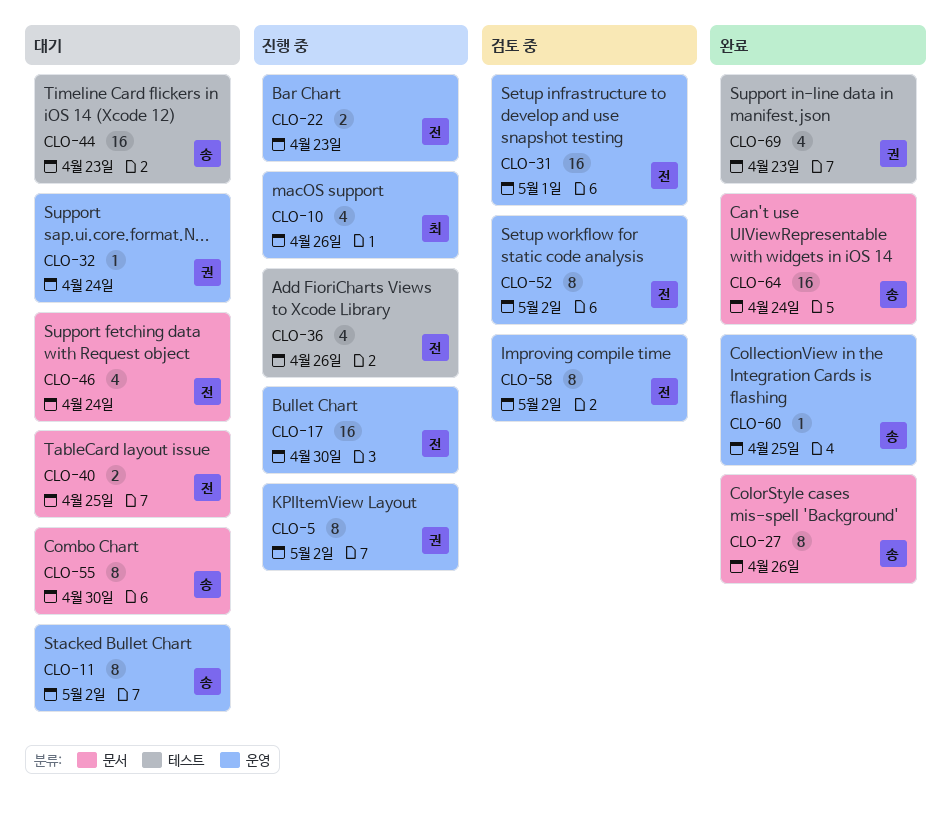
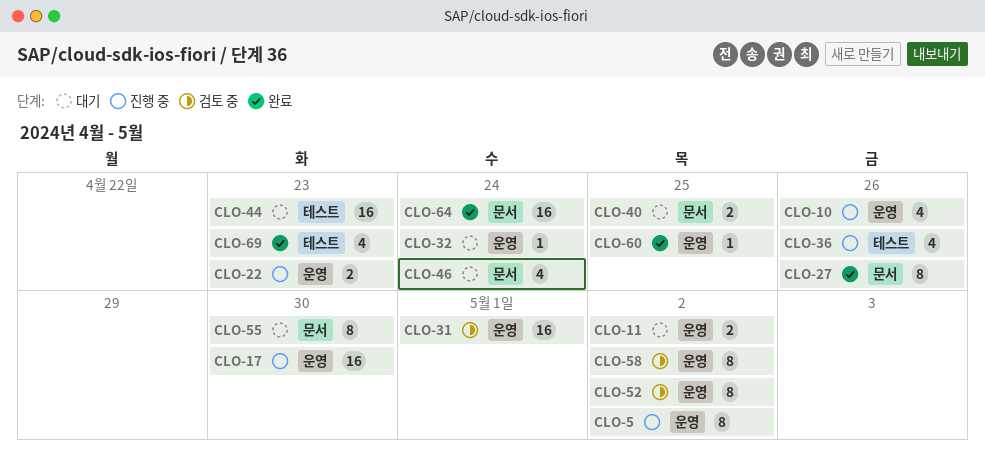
CLO-11, estimate: 8 -> 2

